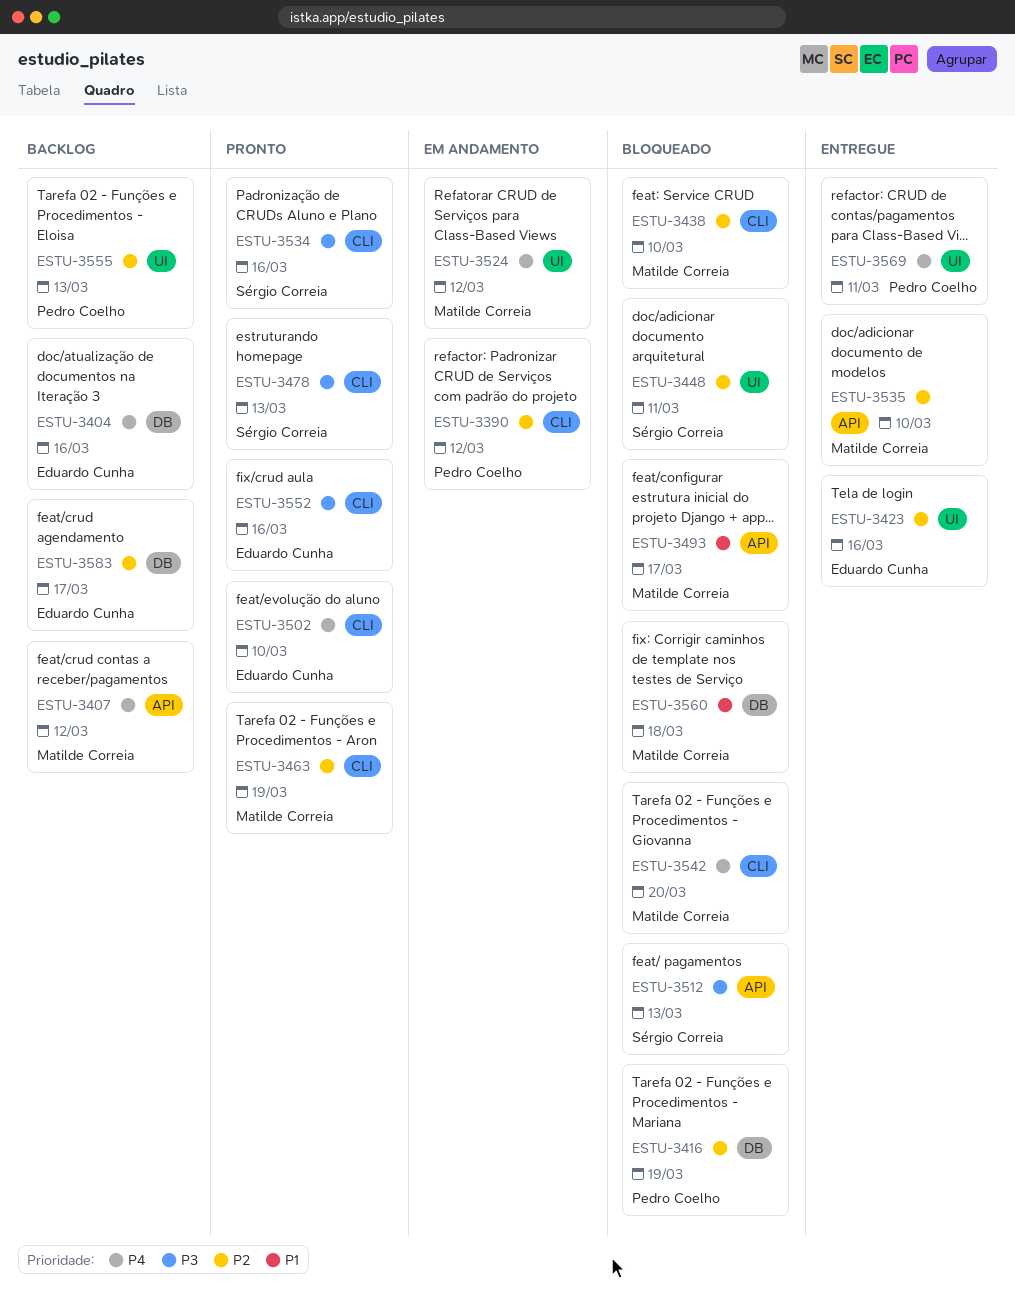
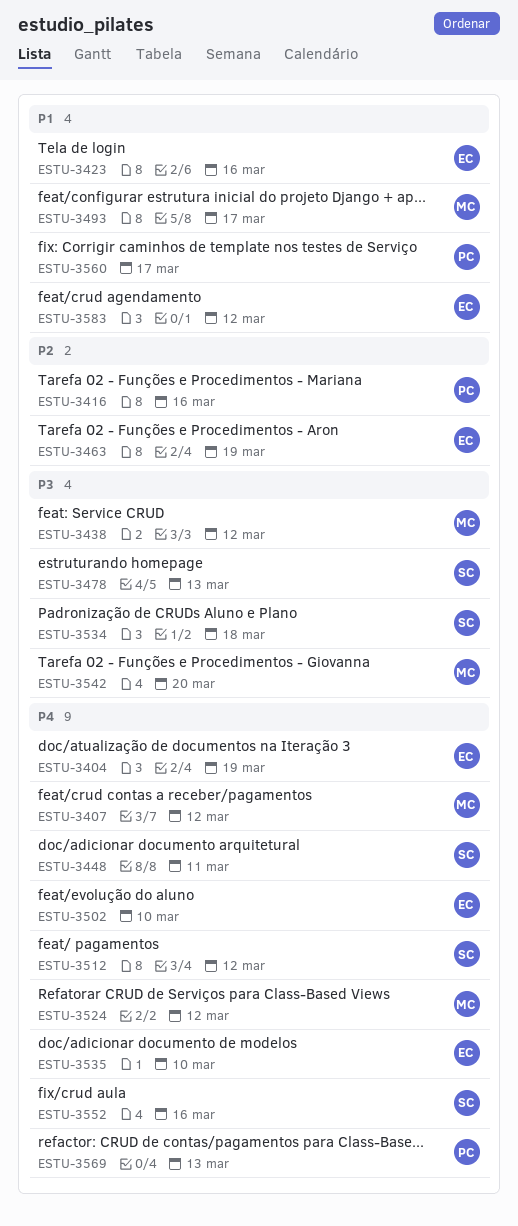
ESTU-3390: present -> none
ESTU-3404, due: Mar 16 -> Mar 19
ESTU-3416, due: Mar 19 -> Mar 16
ESTU-3423, priority: P2 -> P1
ESTU-3438, priority: P2 -> P3
ESTU-3438, due: Mar 10 -> Mar 12
ESTU-3448, priority: P2 -> P4
ESTU-3463, owner: Matilde Correia -> Eduardo Cunha
ESTU-3512, priority: P3 -> P4
ESTU-3512, due: Mar 13 -> Mar 12
ESTU-3534, due: Mar 16 -> Mar 18
ESTU-3535, owner: Matilde Correia -> Eduardo Cunha
ESTU-3535, priority: P2 -> P4
ESTU-3542, priority: P4 -> P3
ESTU-3552, owner: Eduardo Cunha -> Sérgio Correia
ESTU-3552, priority: P3 -> P4
ESTU-3555: present -> none
ESTU-3560, owner: Matilde Correia -> Pedro Coelho
ESTU-3560, due: Mar 18 -> Mar 17
ESTU-3569, due: Mar 11 -> Mar 13
ESTU-3583, priority: P2 -> P1
ESTU-3583, due: Mar 17 -> Mar 12

